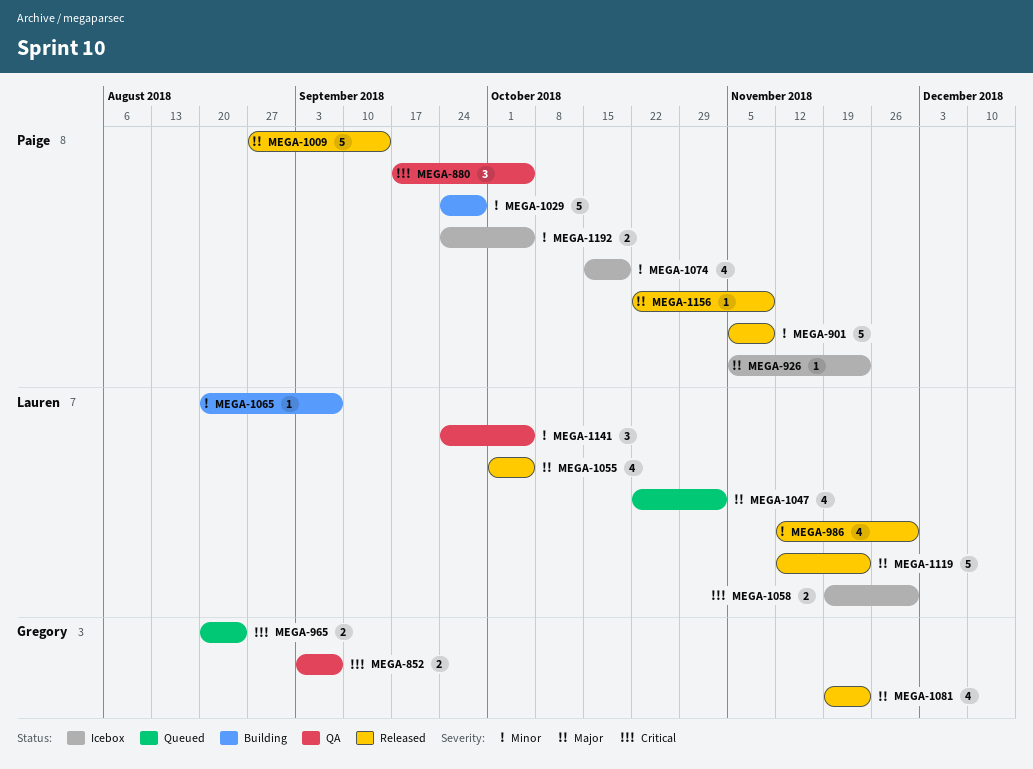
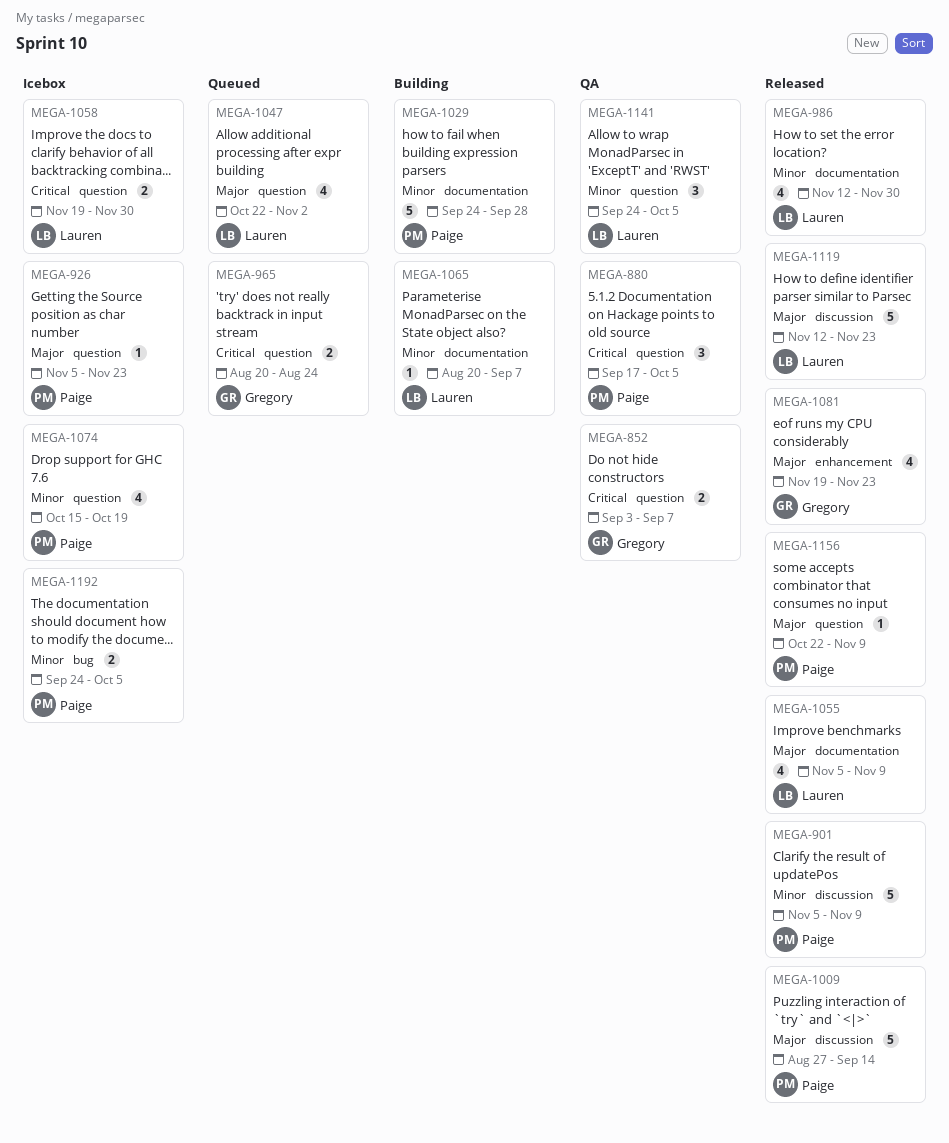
MEGA-1055, start: Oct 1 -> Nov 5
MEGA-1055, due: Oct 5 -> Nov 9

